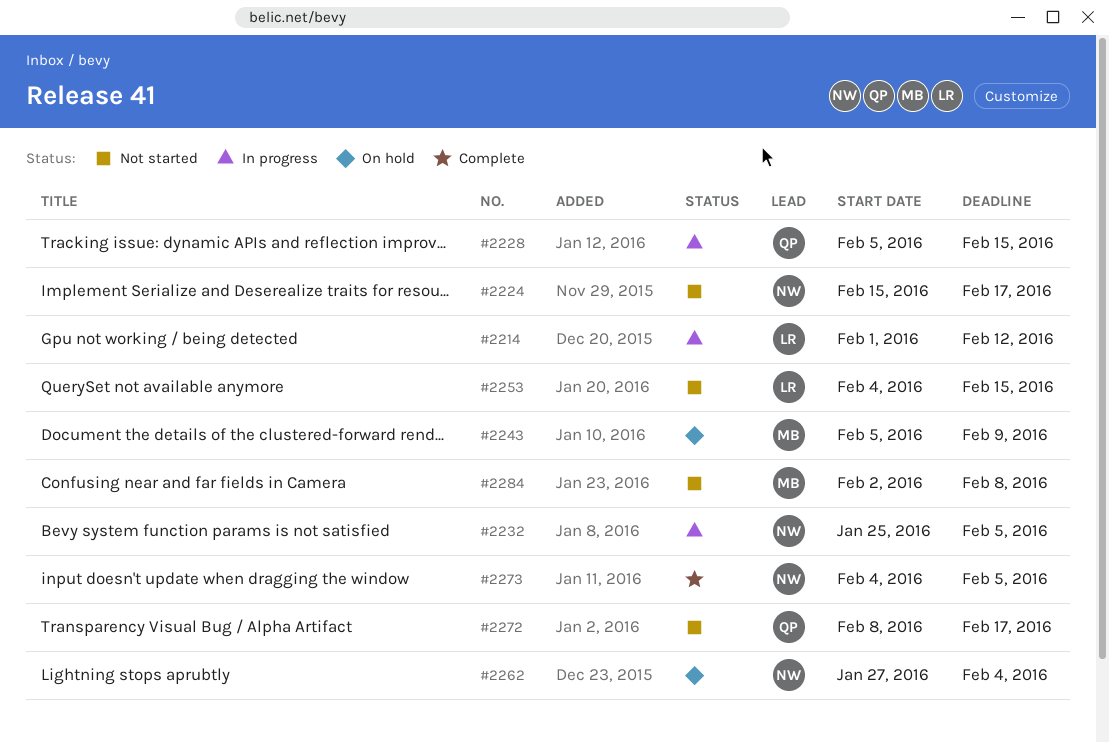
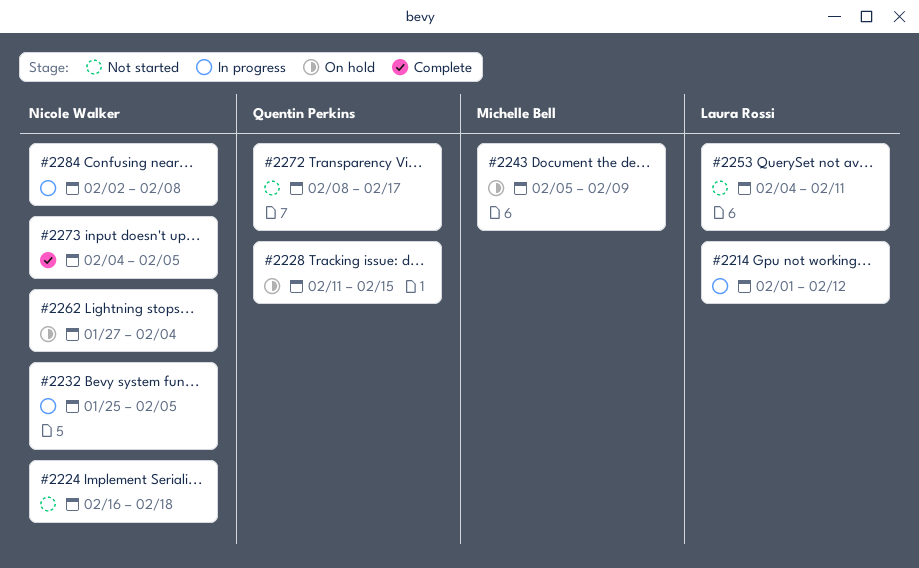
#2224, start: Feb 15 -> Feb 16
#2224, due: Feb 17 -> Feb 18
#2228, status: In progress -> On hold
#2228, start: Feb 5 -> Feb 11
#2253, due: Feb 15 -> Feb 11
#2284, status: Not started -> In progress
#2284, owner: Michelle Bell -> Nicole Walker

